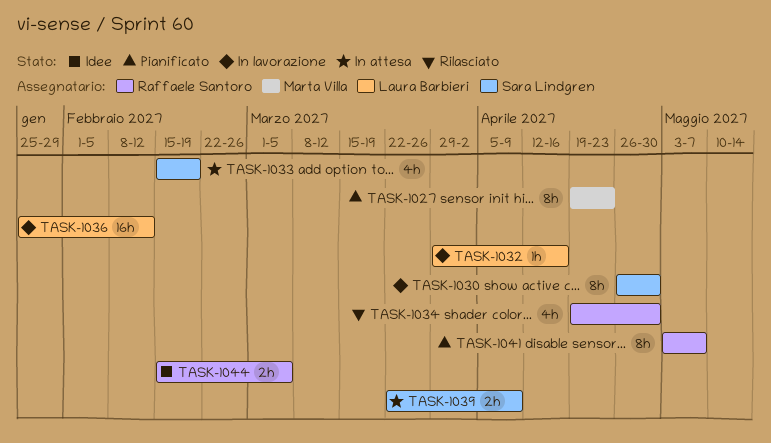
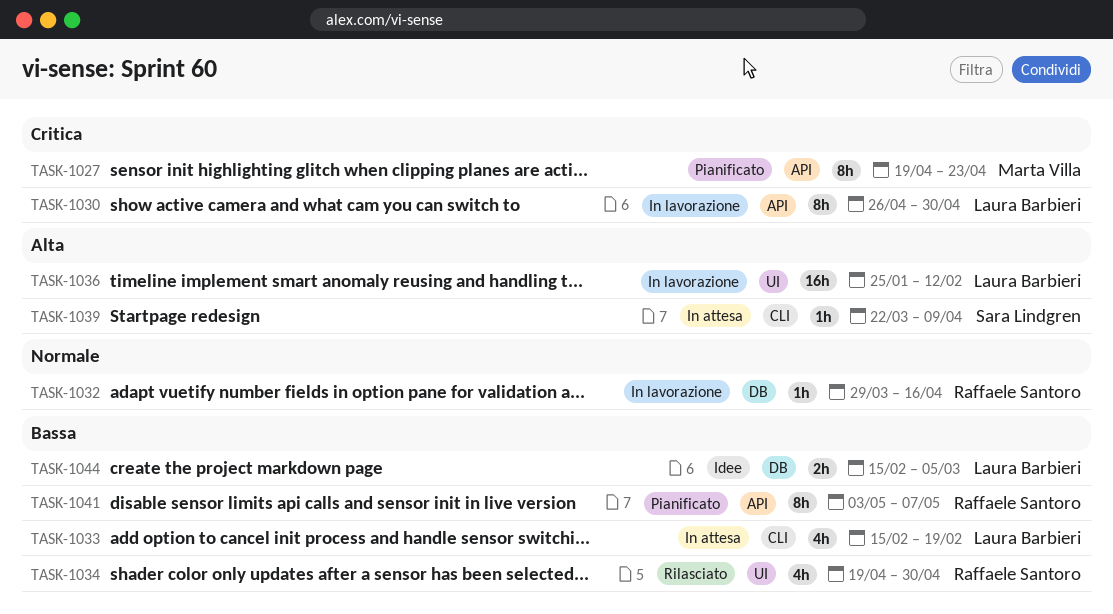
TASK-1030, owner: Sara Lindgren -> Laura Barbieri
TASK-1032, owner: Laura Barbieri -> Raffaele Santoro
TASK-1033, owner: Sara Lindgren -> Laura Barbieri
TASK-1039, estimate: 2h -> 1h
TASK-1044, owner: Raffaele Santoro -> Laura Barbieri

